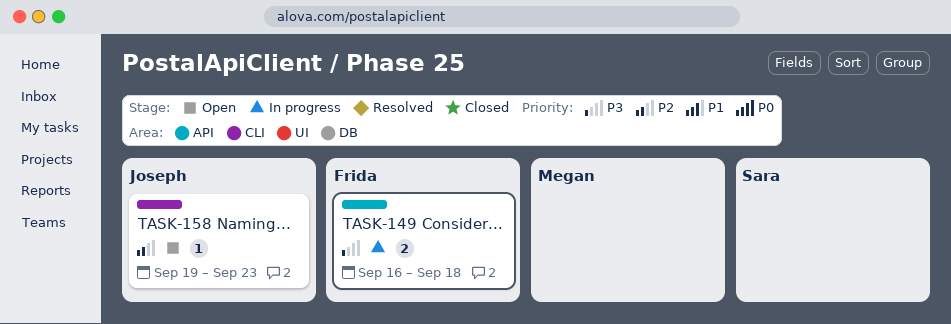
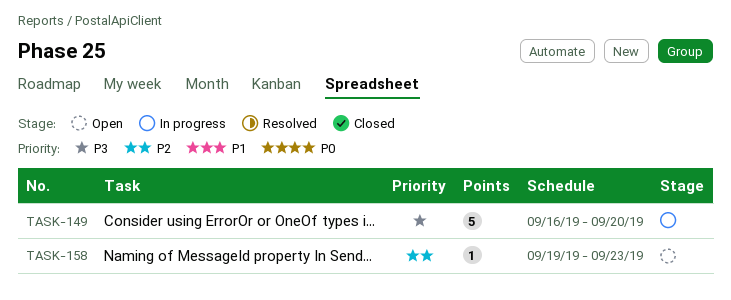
TASK-149, estimate: 2 -> 5
TASK-149, due: Sep 18 -> Sep 20

